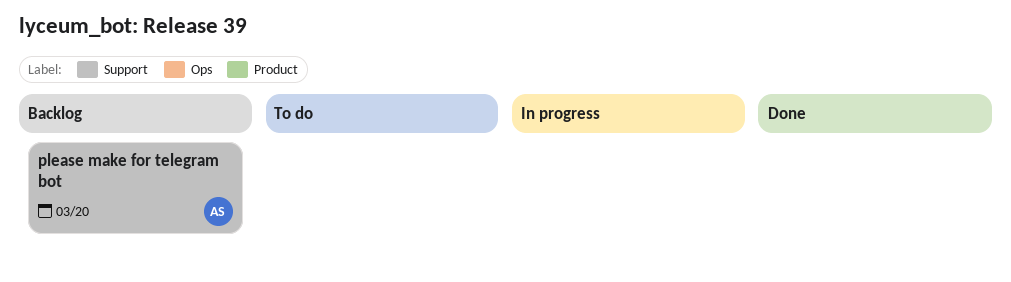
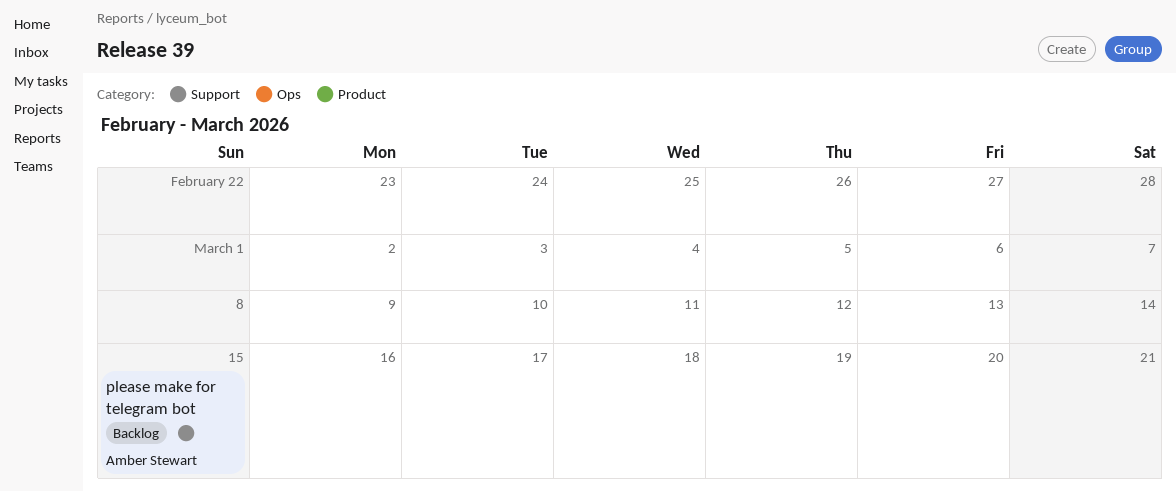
please make for telegram bot, due: Mar 20 -> Mar 15

